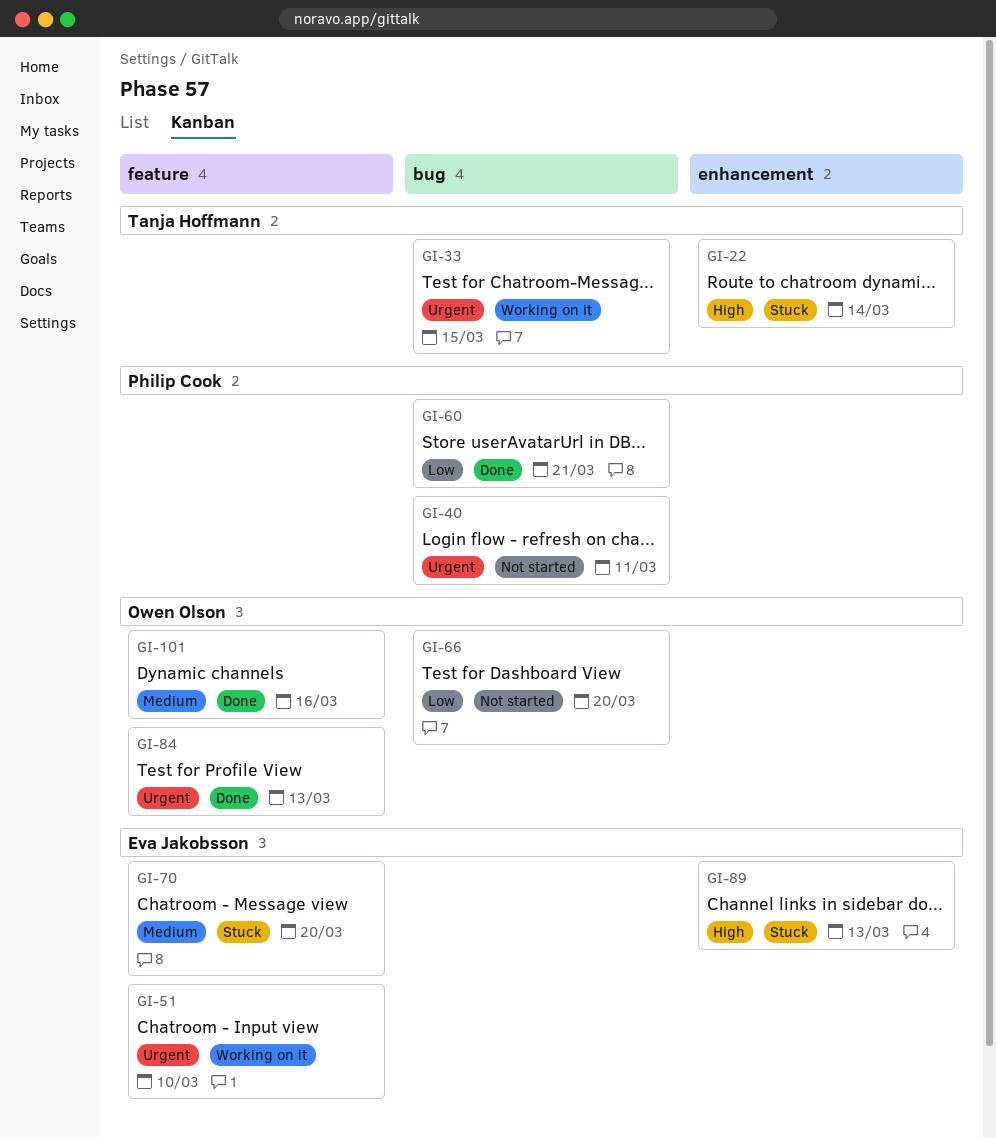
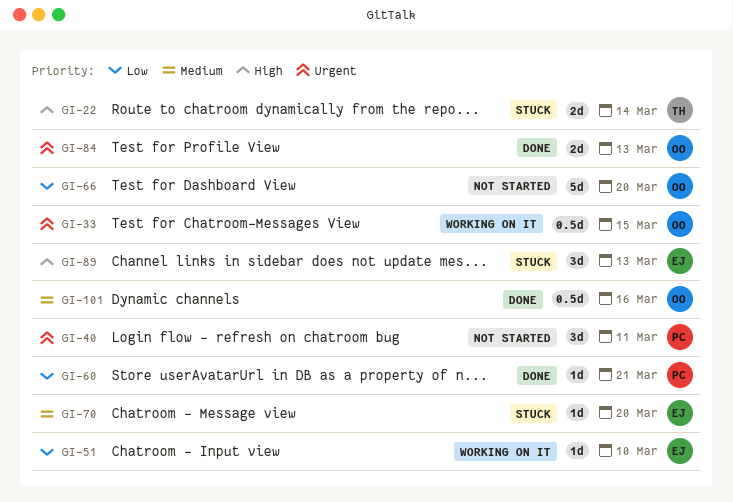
GI-33, owner: Tanja Hoffmann -> Owen Olson
GI-51, priority: Urgent -> Low

